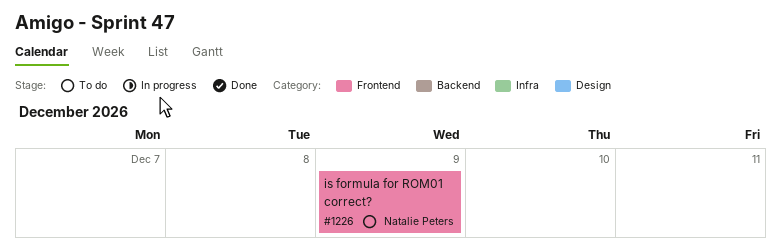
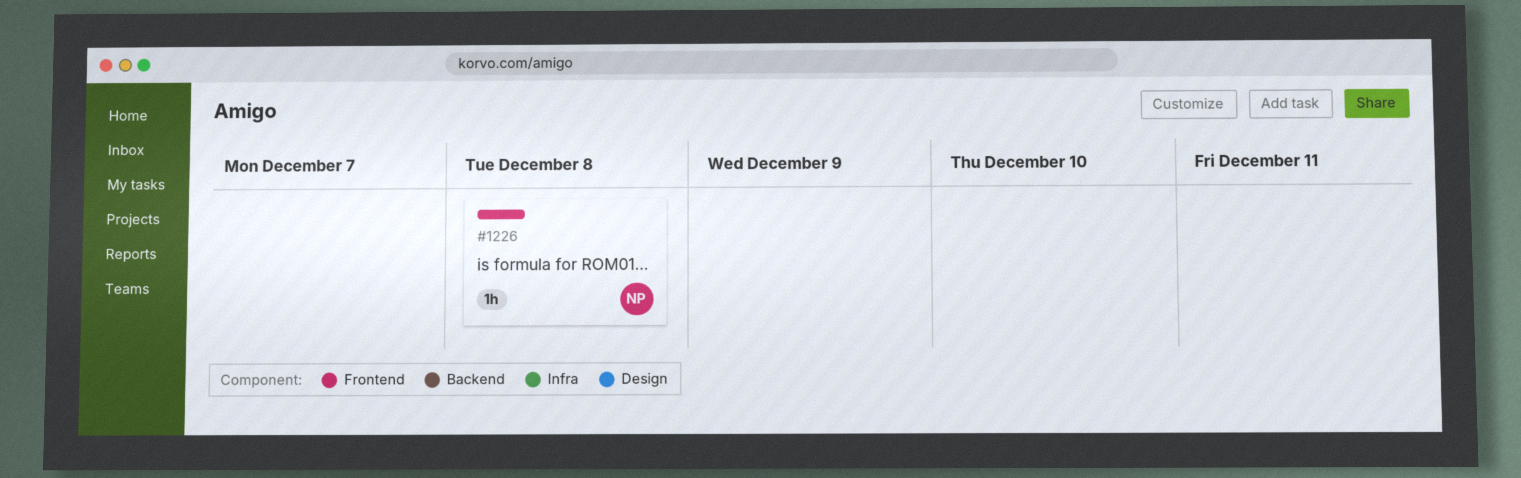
#1226, due: Dec 9 -> Dec 8

